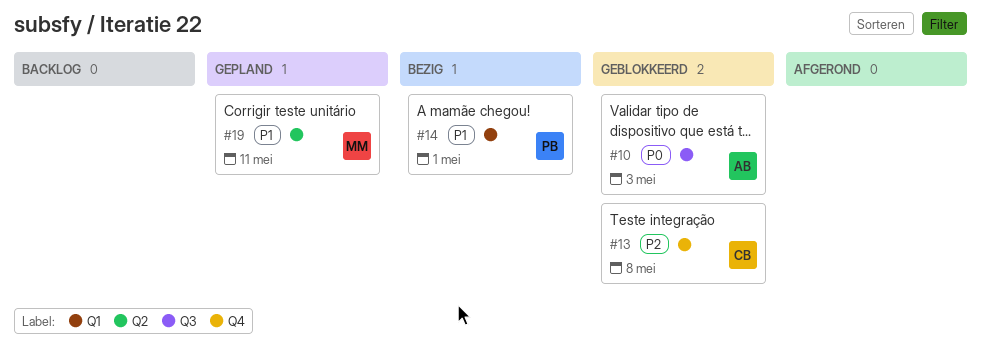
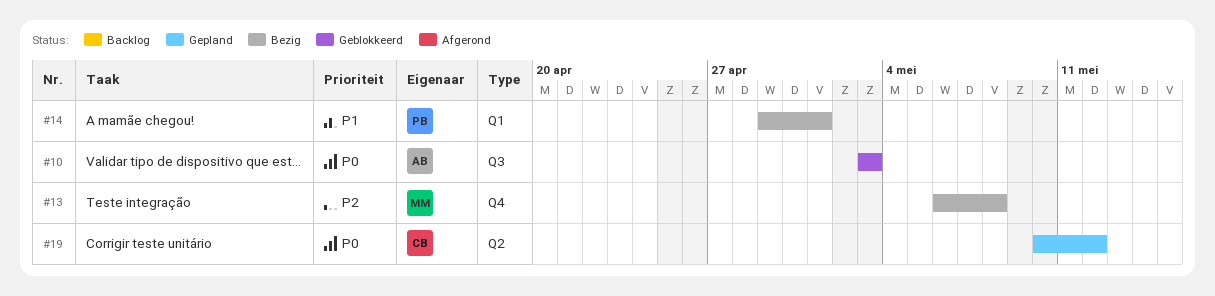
#13, status: Geblokkeerd -> Bezig
#13, owner: CB -> MM
#19, owner: MM -> CB
#19, priority: P1 -> P0
#19, due: May 11 -> May 12

